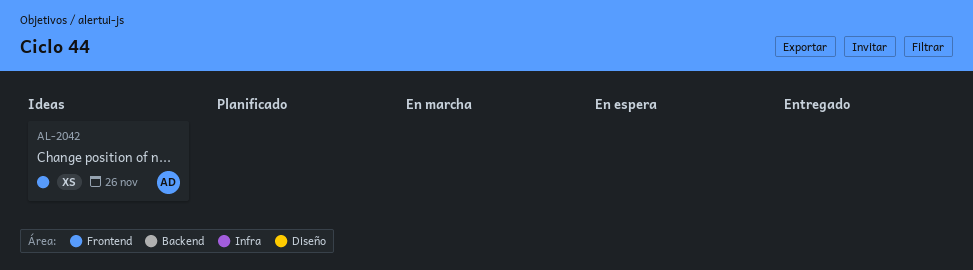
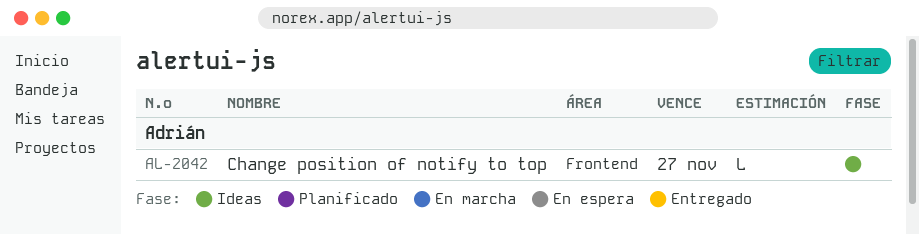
AL-2042, estimate: XS -> L
AL-2042, due: Nov 26 -> Nov 27

